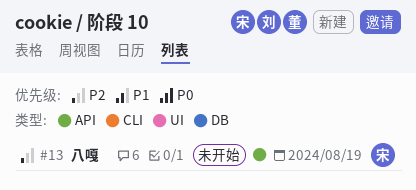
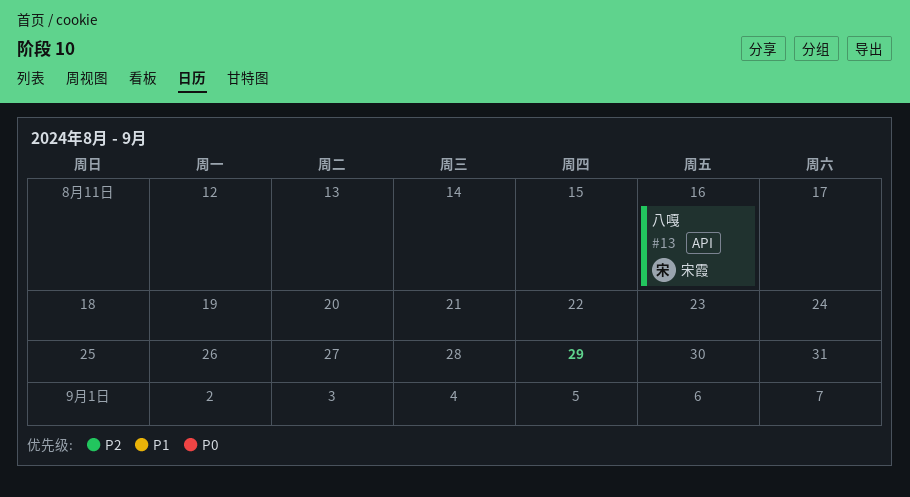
#13, due: Aug 19 -> Aug 16

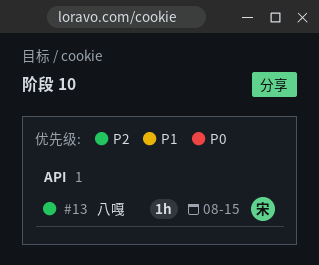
#13, due: Aug 16 -> Aug 15

